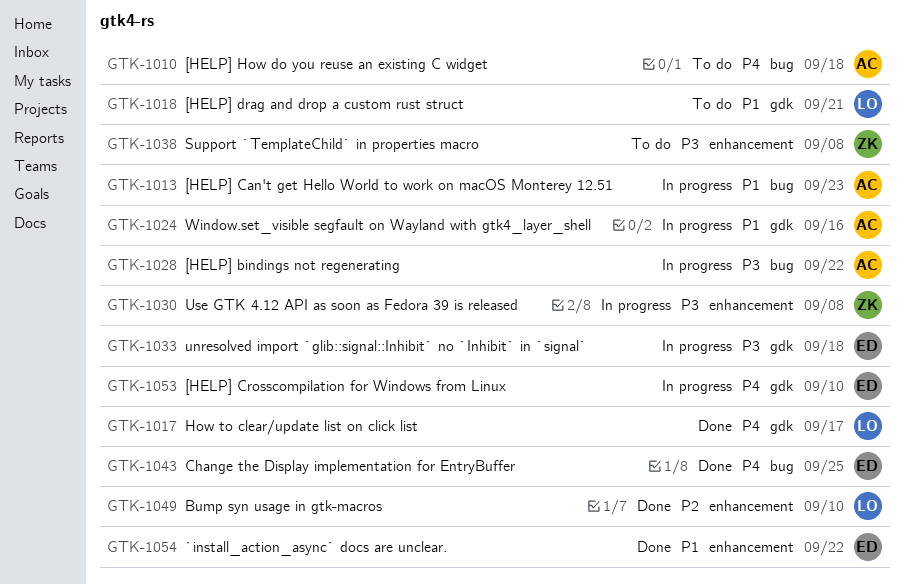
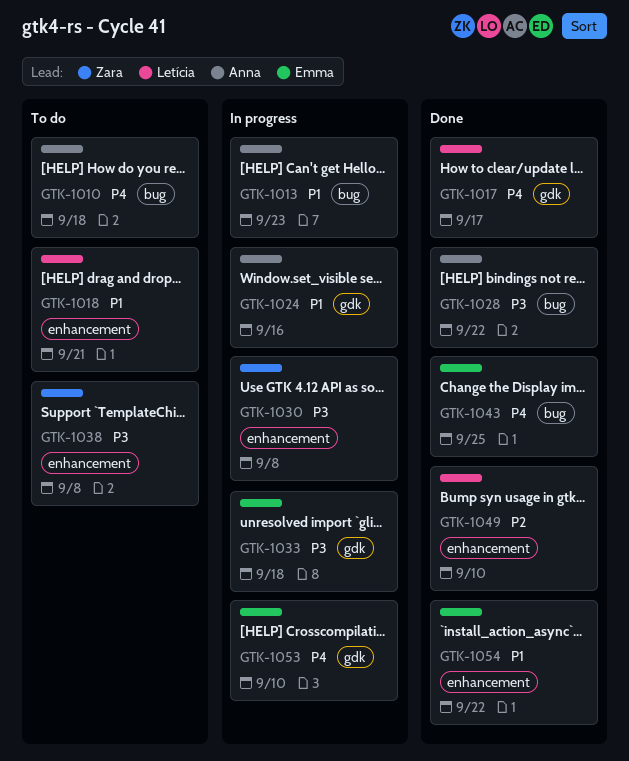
GTK-1018, label: gdk -> enhancement
GTK-1028, status: In progress -> Done

